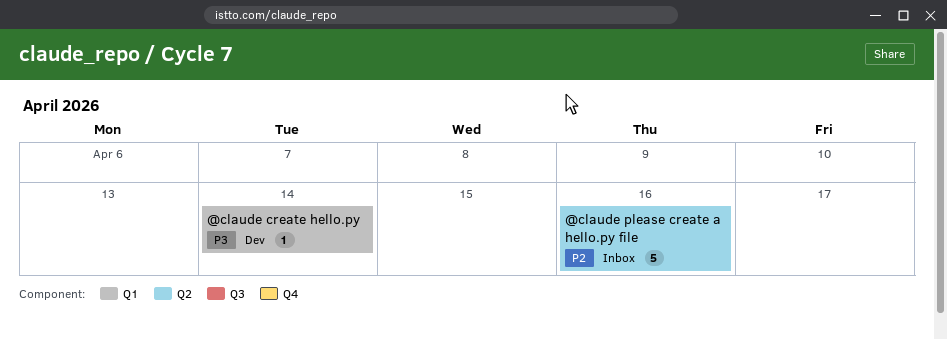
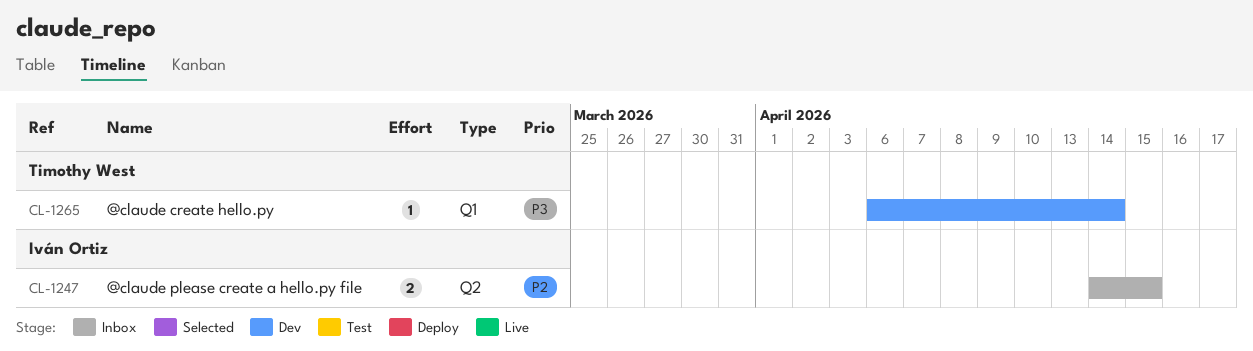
@claude please create a hello.py file, estimate: 5 -> 2
@claude please create a hello.py file, due: Apr 16 -> Apr 15

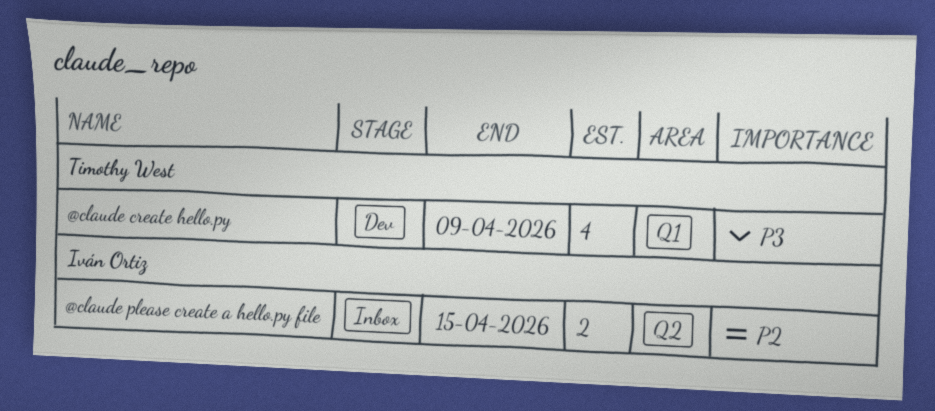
@claude create hello.py, estimate: 1 -> 4
@claude create hello.py, due: Apr 14 -> Apr 9

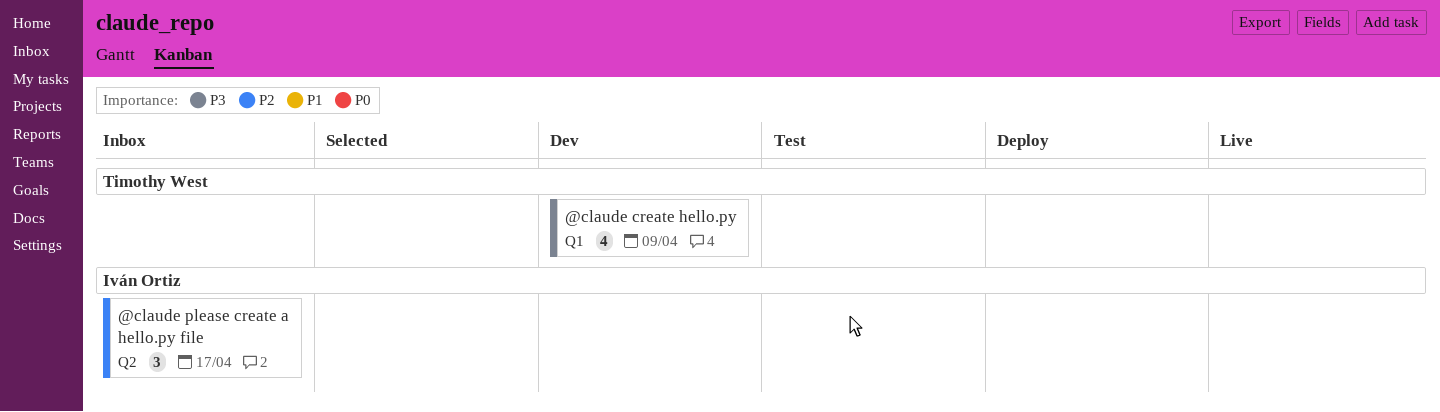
@claude please create a hello.py file, estimate: 2 -> 3
@claude please create a hello.py file, due: Apr 15 -> Apr 17

